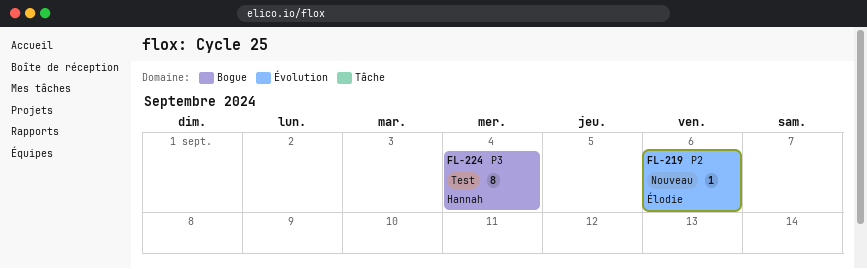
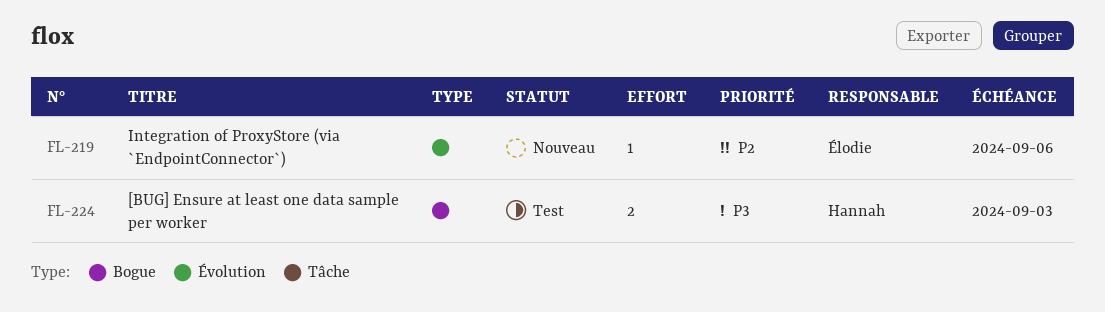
FL-224, estimate: 8 -> 2
FL-224, due: Sep 4 -> Sep 3

